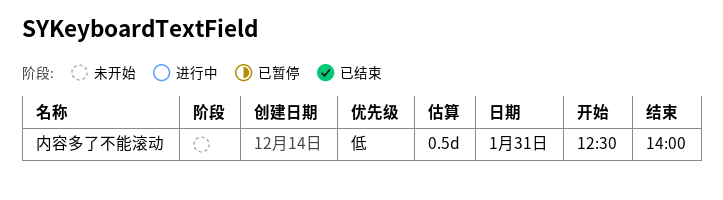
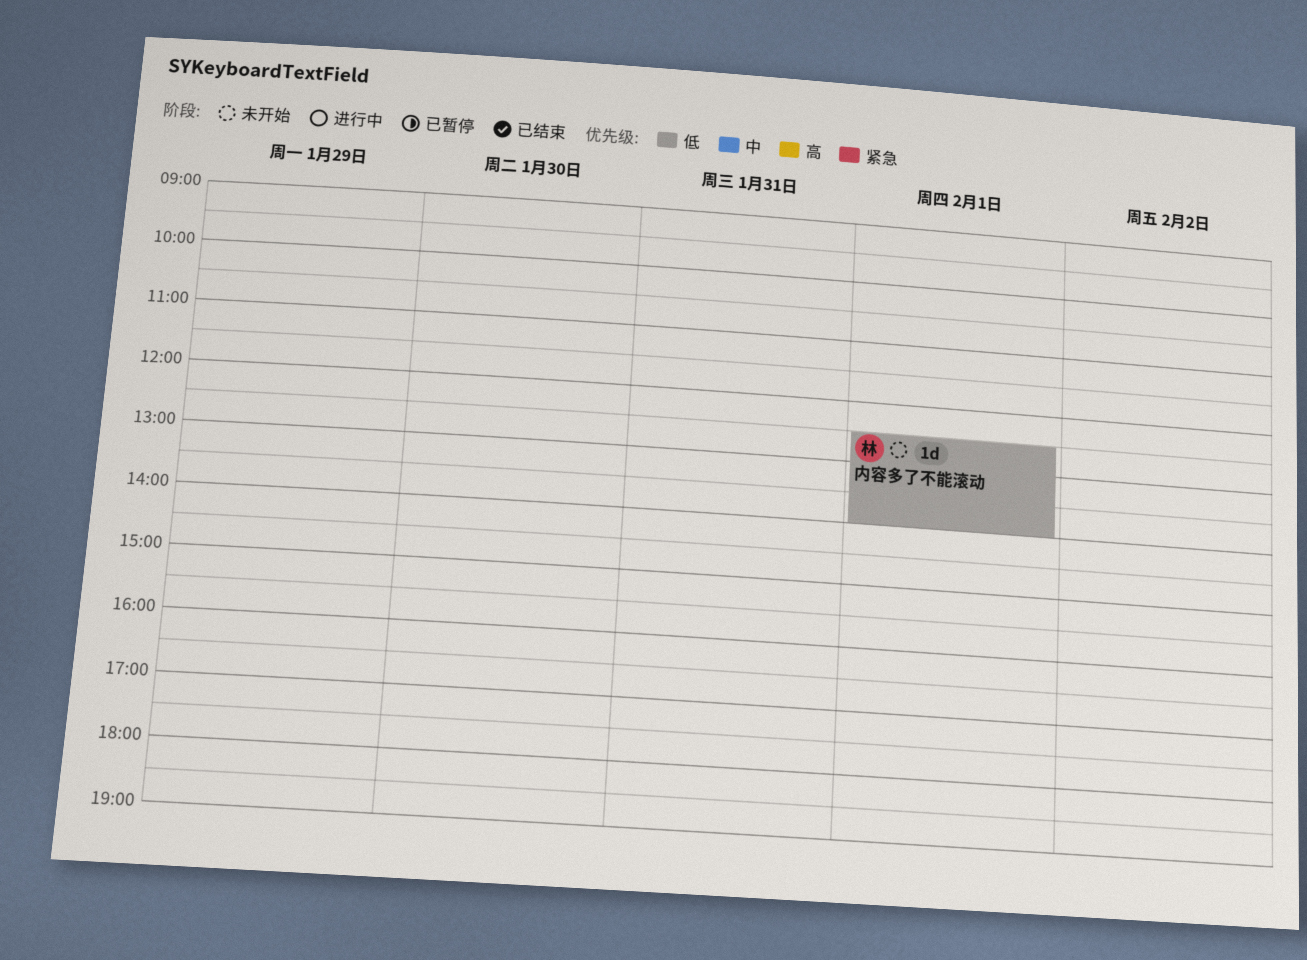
内容多了不能滚动, estimate: 0.5d -> 1d
内容多了不能滚动, day: Jan 31 -> Feb 1

